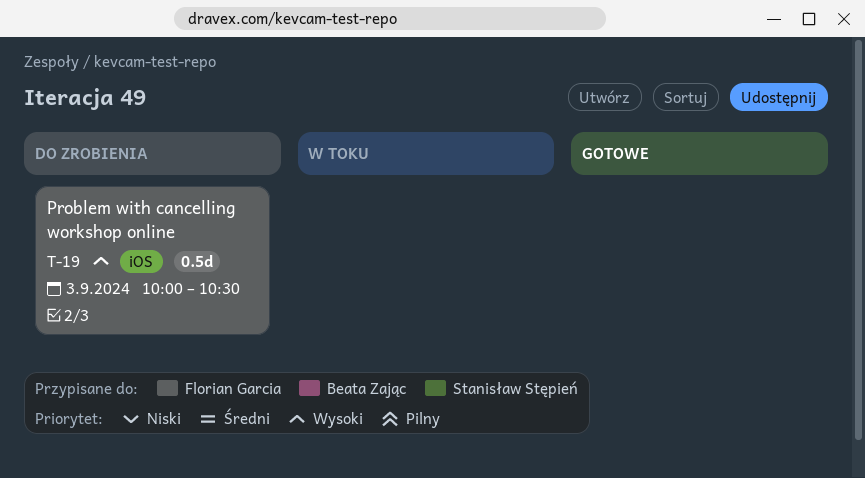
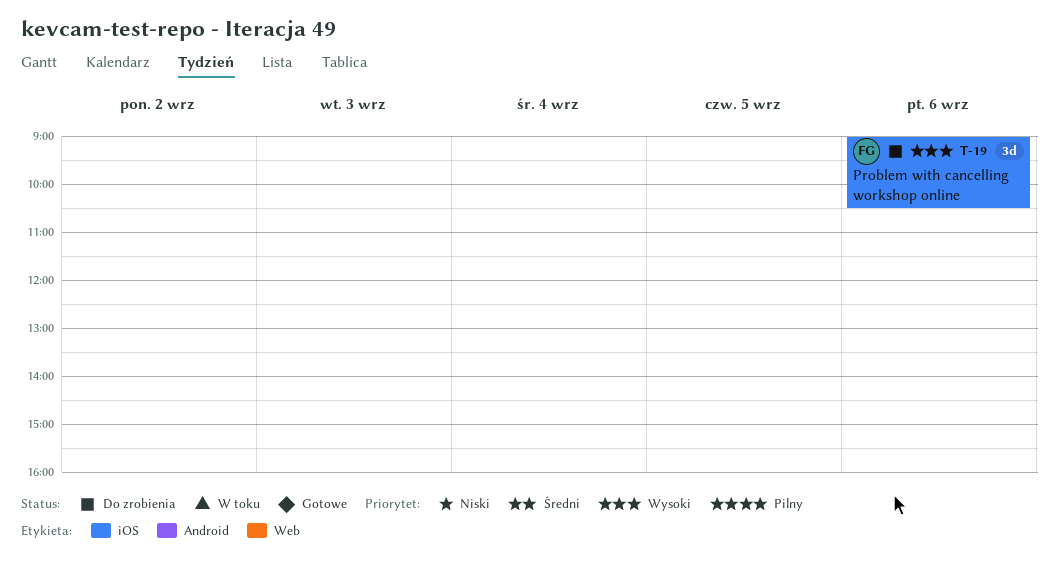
T-19, estimate: 0.5d -> 3d
T-19, day: Sep 3 -> Sep 6
T-19, begins: 10:00 -> 09:00

